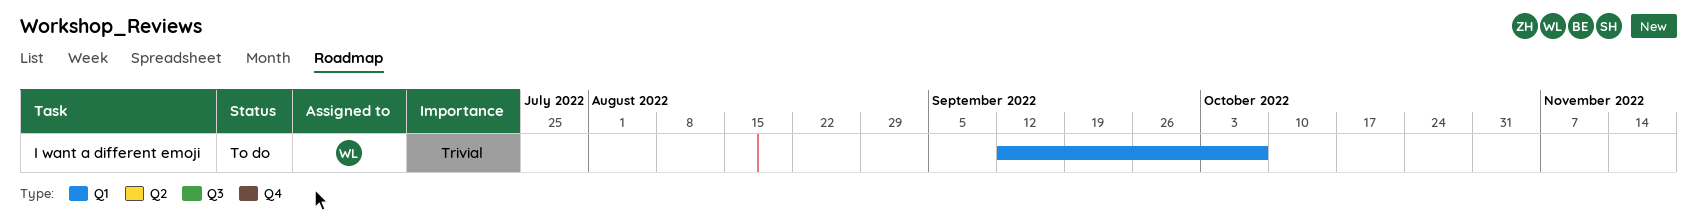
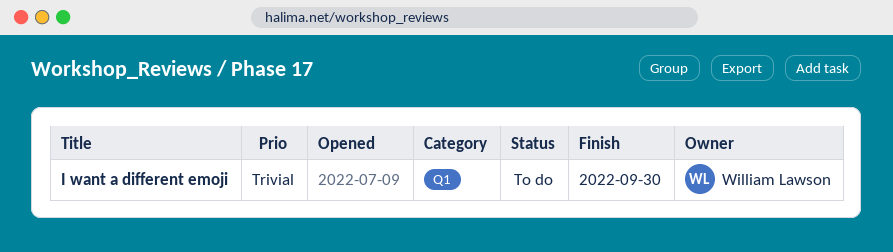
I want a different emoji, due: Oct 7 -> Sep 30

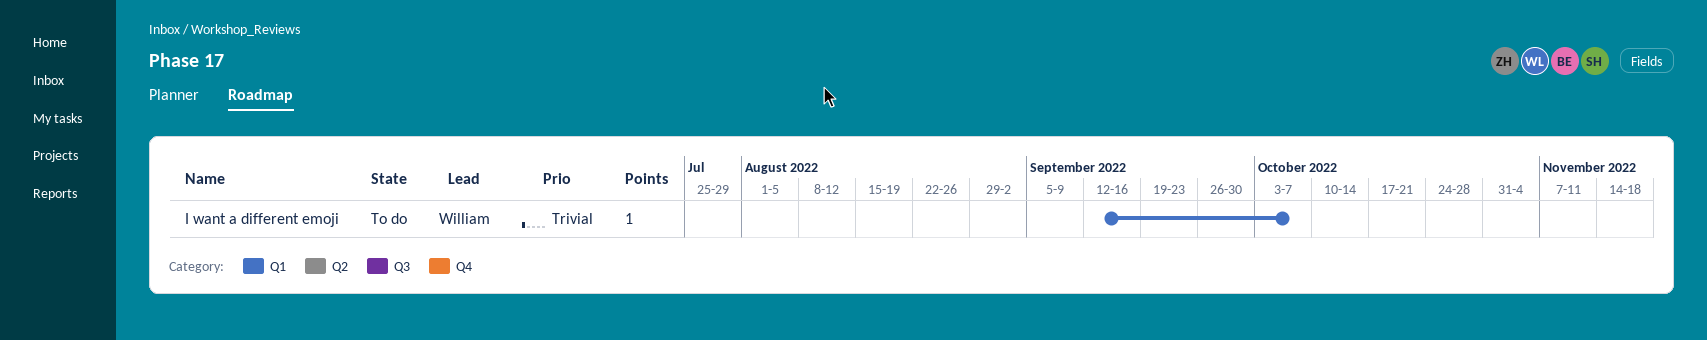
I want a different emoji, due: Sep 30 -> Oct 7

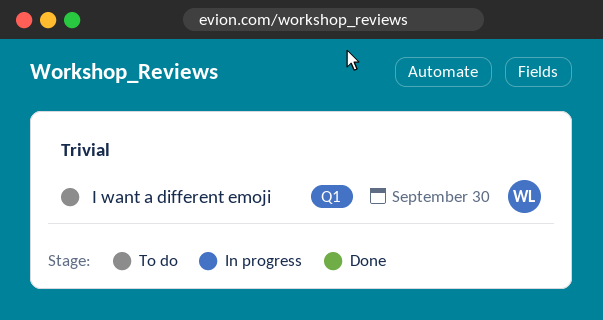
I want a different emoji, due: Oct 7 -> Sep 30

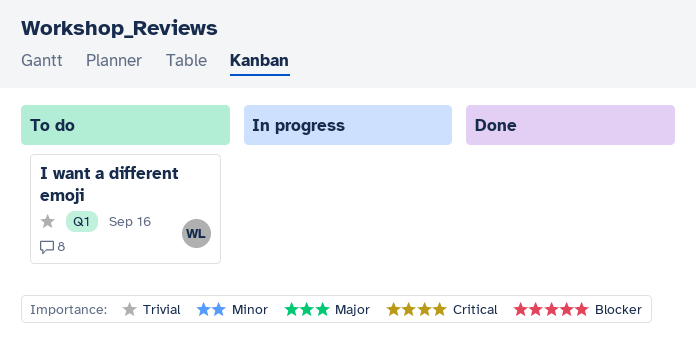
I want a different emoji, due: Sep 30 -> Sep 16

